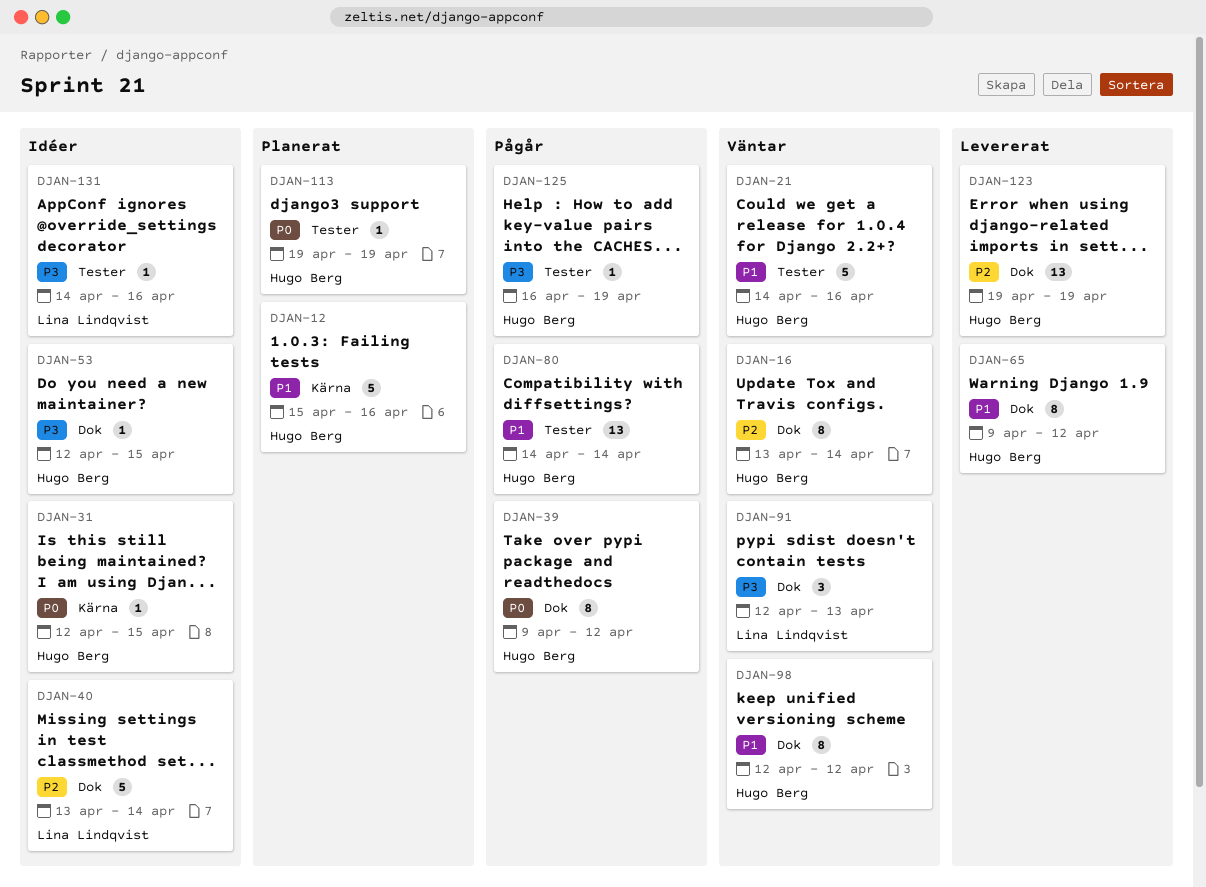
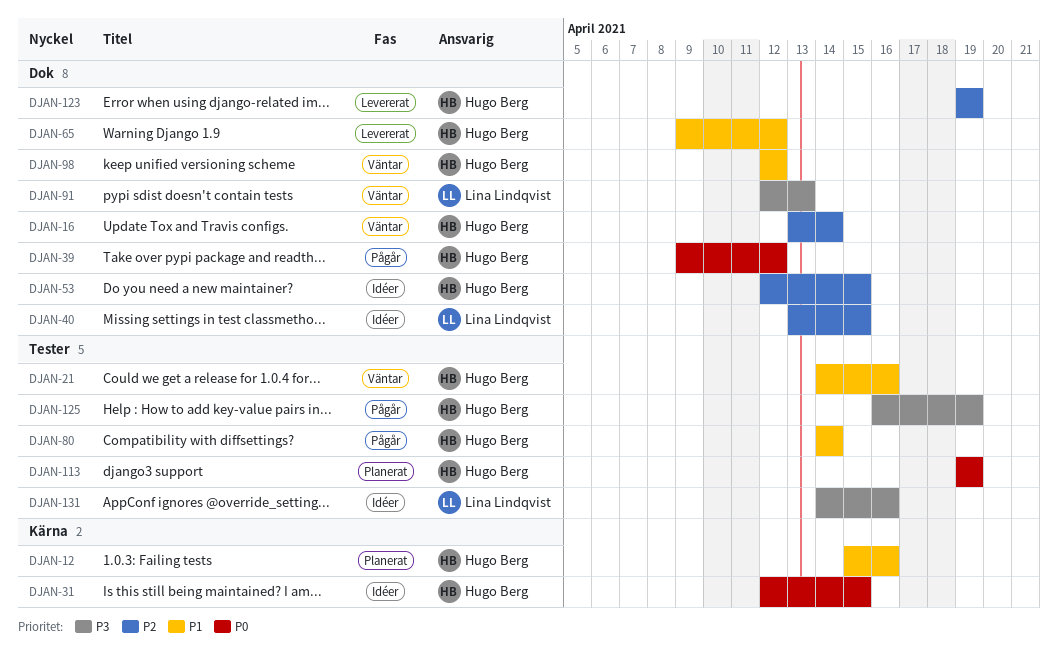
DJAN-40, due: Apr 14 -> Apr 15
DJAN-53, priority: P3 -> P2

